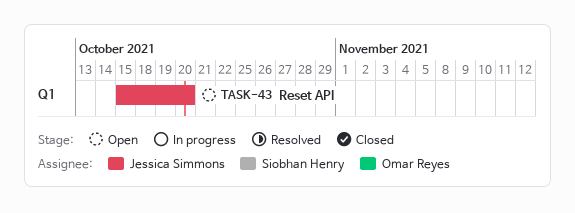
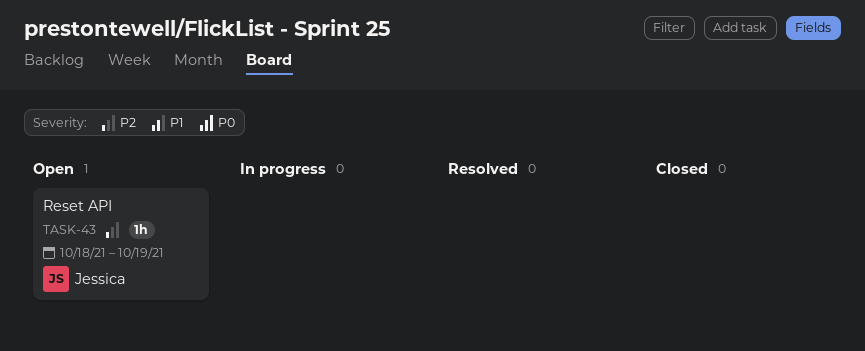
TASK-43, start: Oct 15 -> Oct 18
TASK-43, due: Oct 20 -> Oct 19

